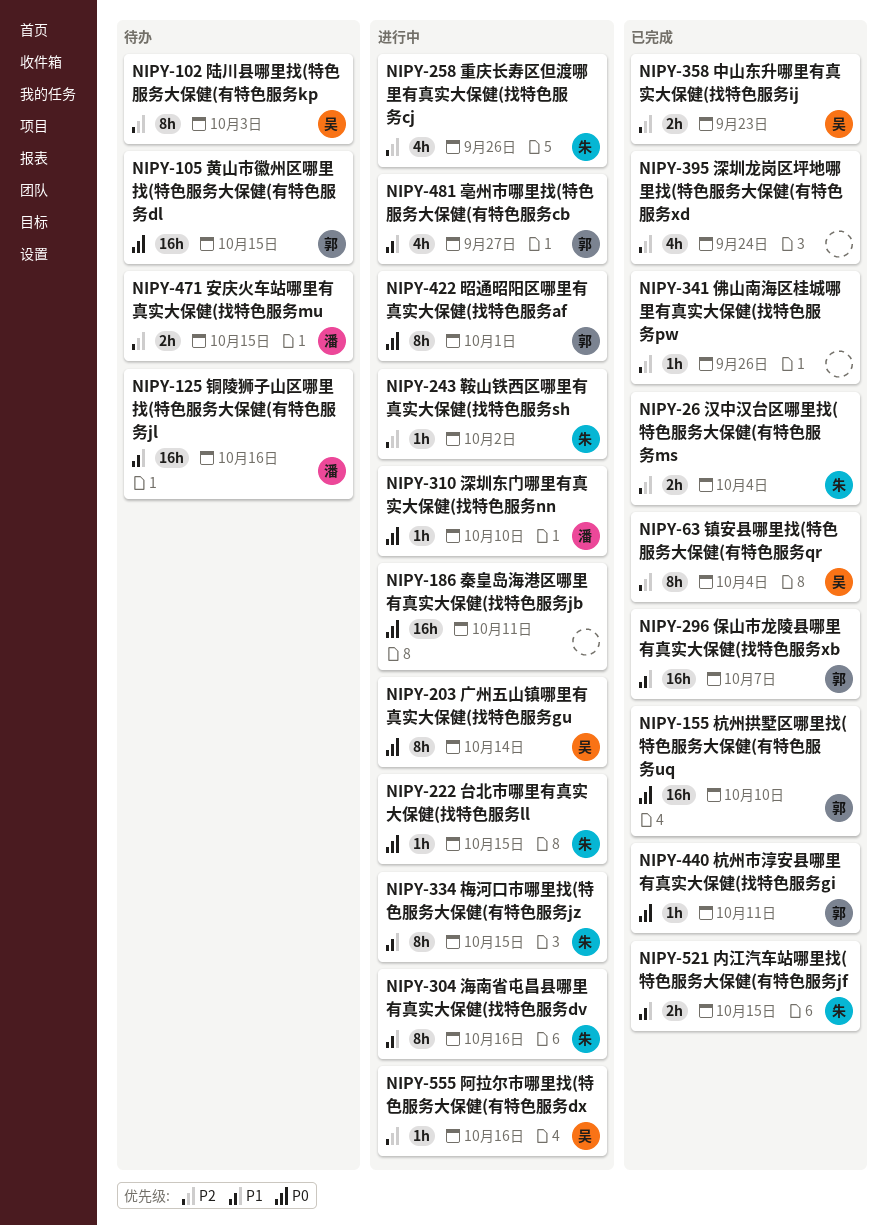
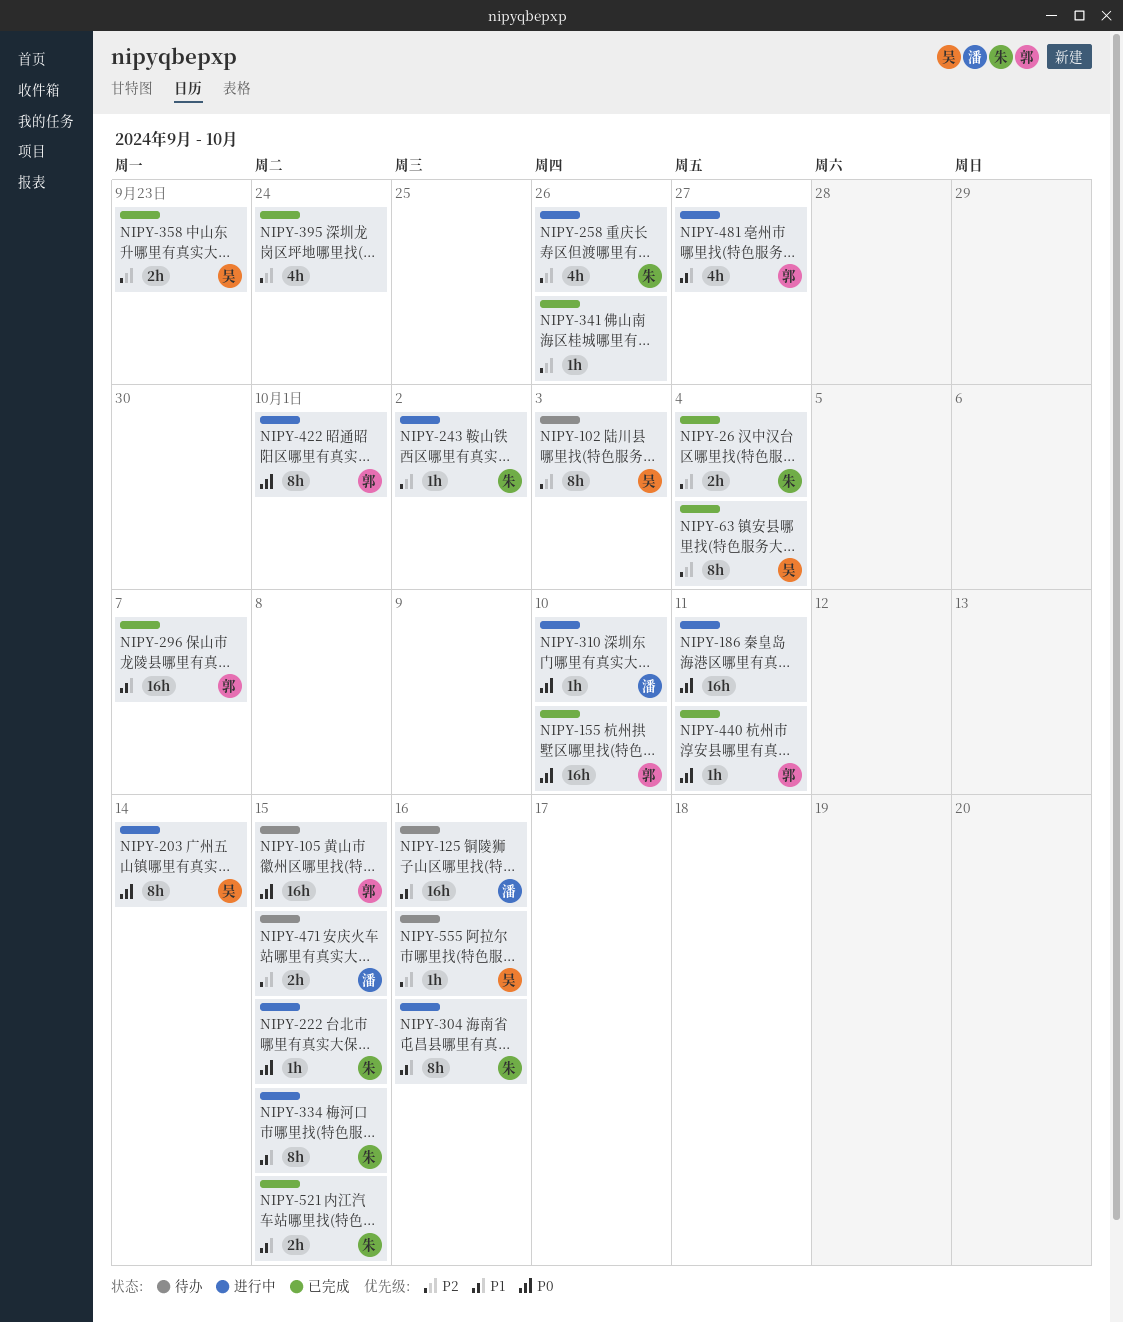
NIPY-555, status: 进行中 -> 待办

